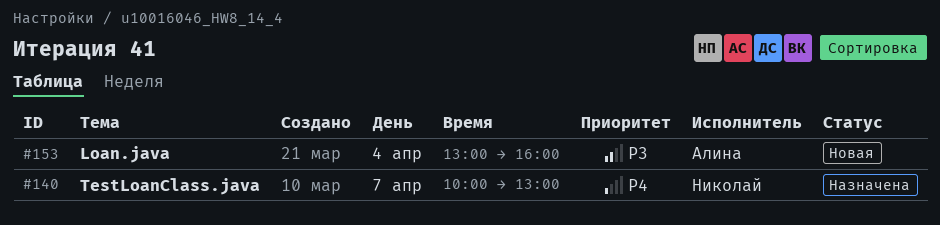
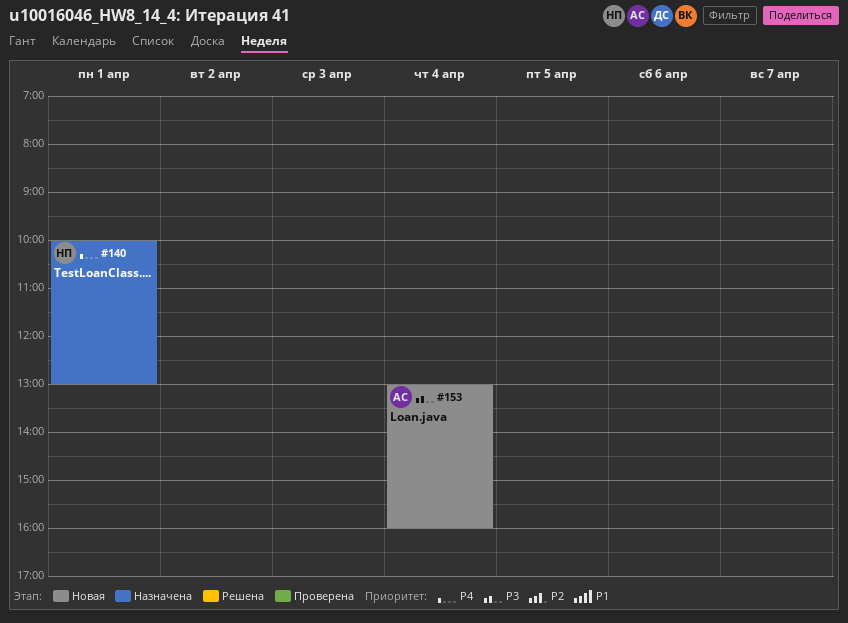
#140, day: Apr 7 -> Apr 1

